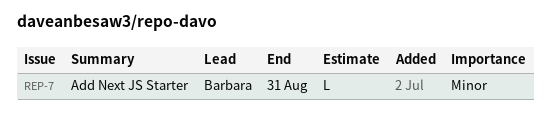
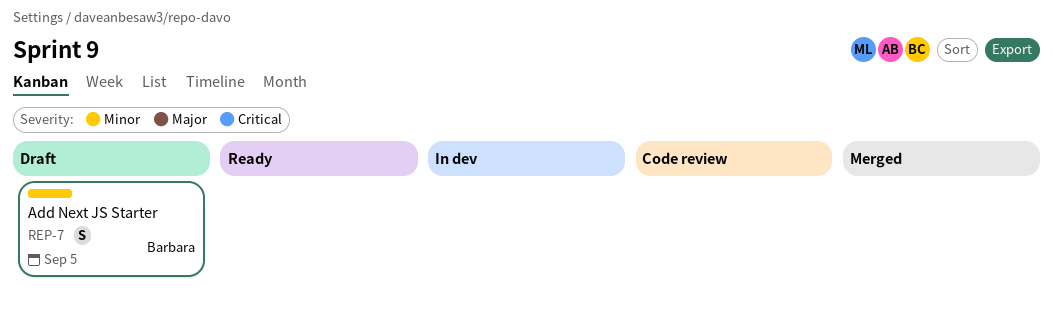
REP-7, estimate: L -> S
REP-7, due: Aug 31 -> Sep 5

